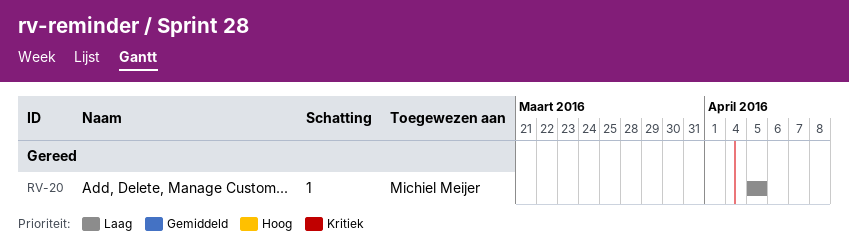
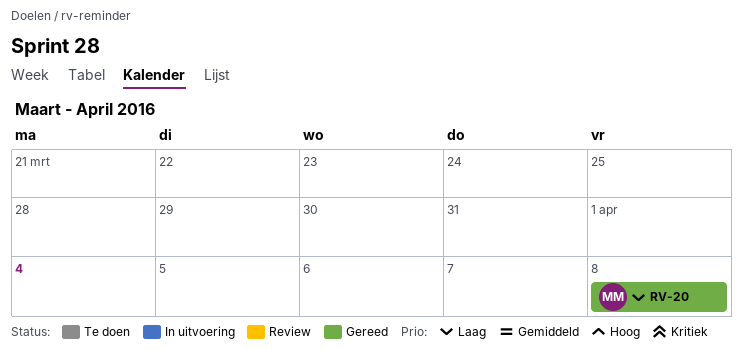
RV-20, start: Apr 5 -> Apr 8
RV-20, due: Apr 5 -> Apr 8

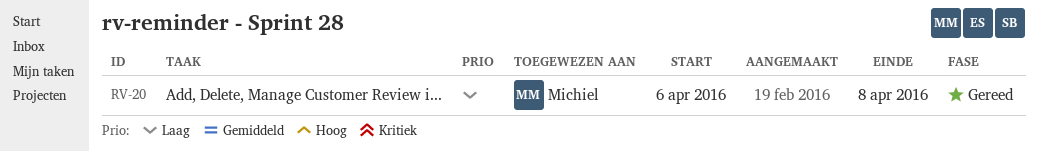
RV-20, start: Apr 8 -> Apr 6

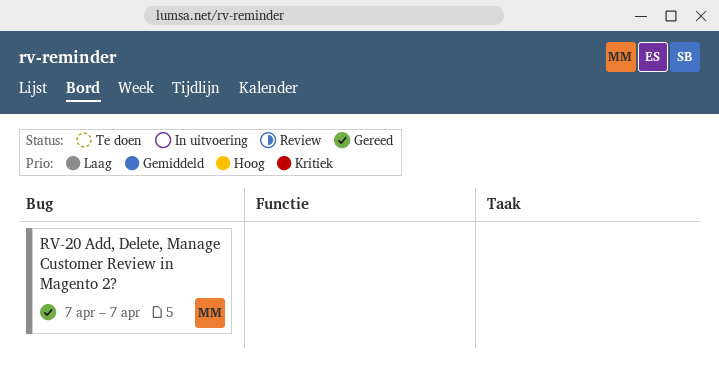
RV-20, start: Apr 6 -> Apr 7
RV-20, due: Apr 8 -> Apr 7

